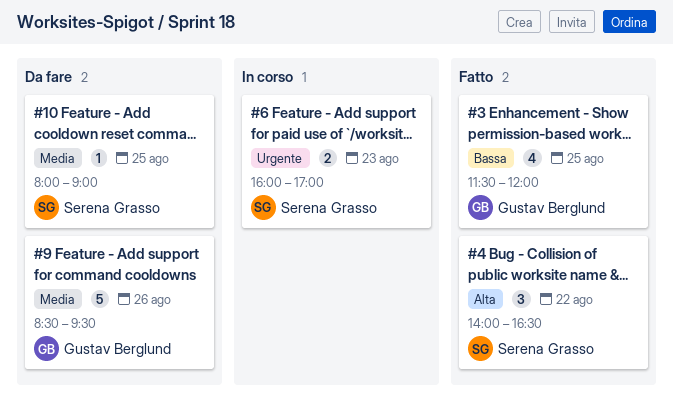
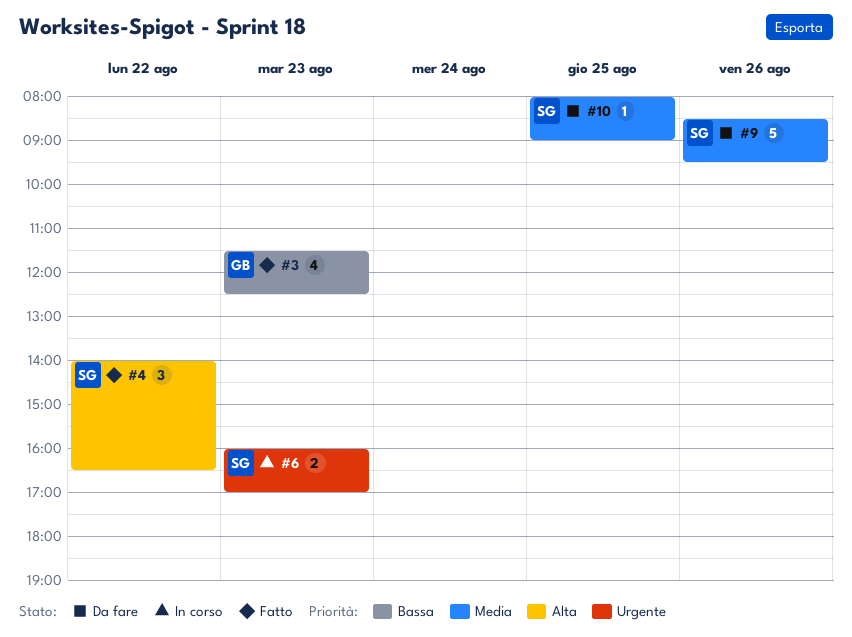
#3, day: Aug 25 -> Aug 23
#3, ends: 12:00 -> 12:30
#9, owner: Gustav Berglund -> Serena Grasso

